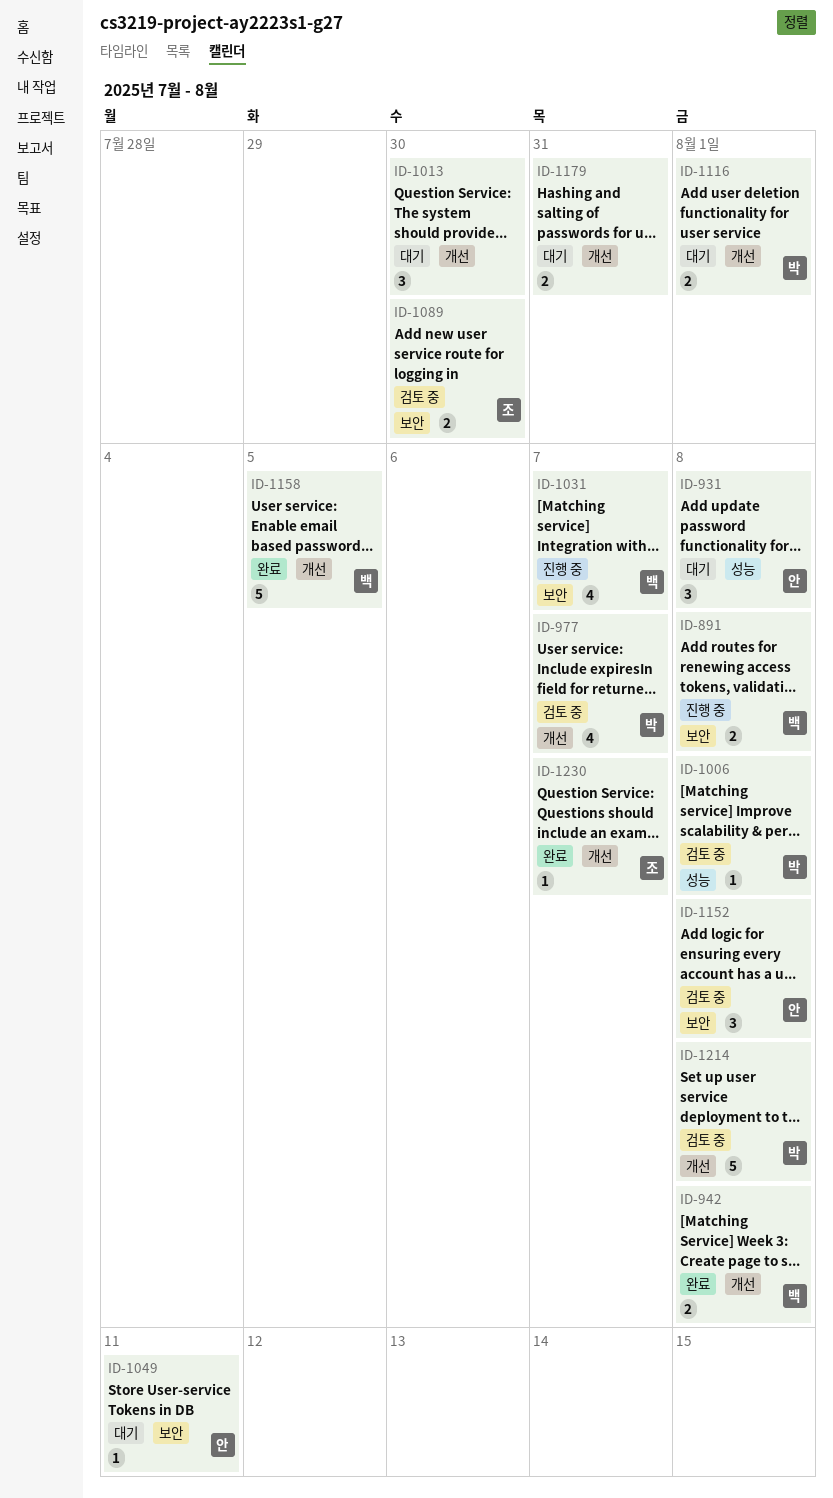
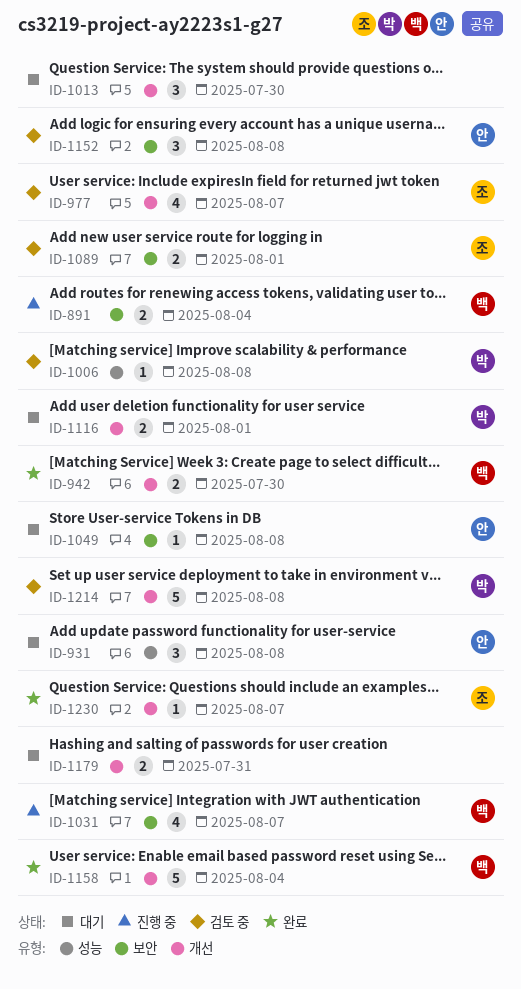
ID-891, due: Aug 8 -> Aug 4
ID-942, due: Aug 8 -> Jul 30
ID-977, owner: 박 -> 조
ID-1049, due: Aug 11 -> Aug 8
ID-1089, due: Jul 30 -> Aug 1
ID-1158, due: Aug 5 -> Aug 4

